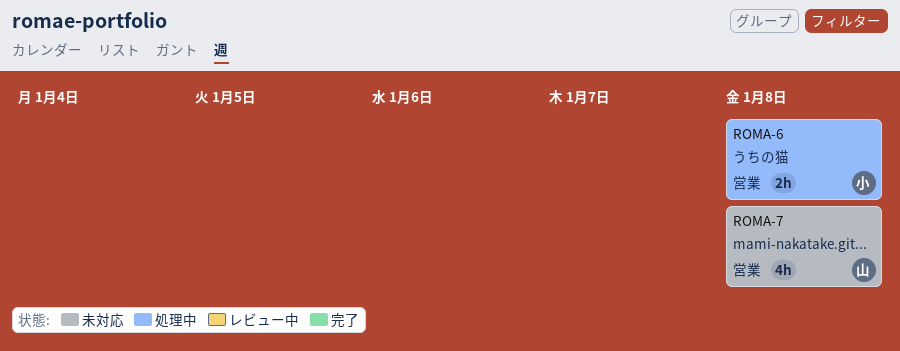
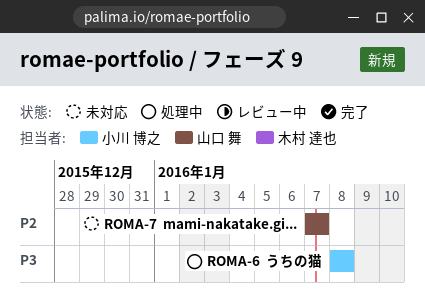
ROMA-7, due: Jan 8 -> Jan 7

